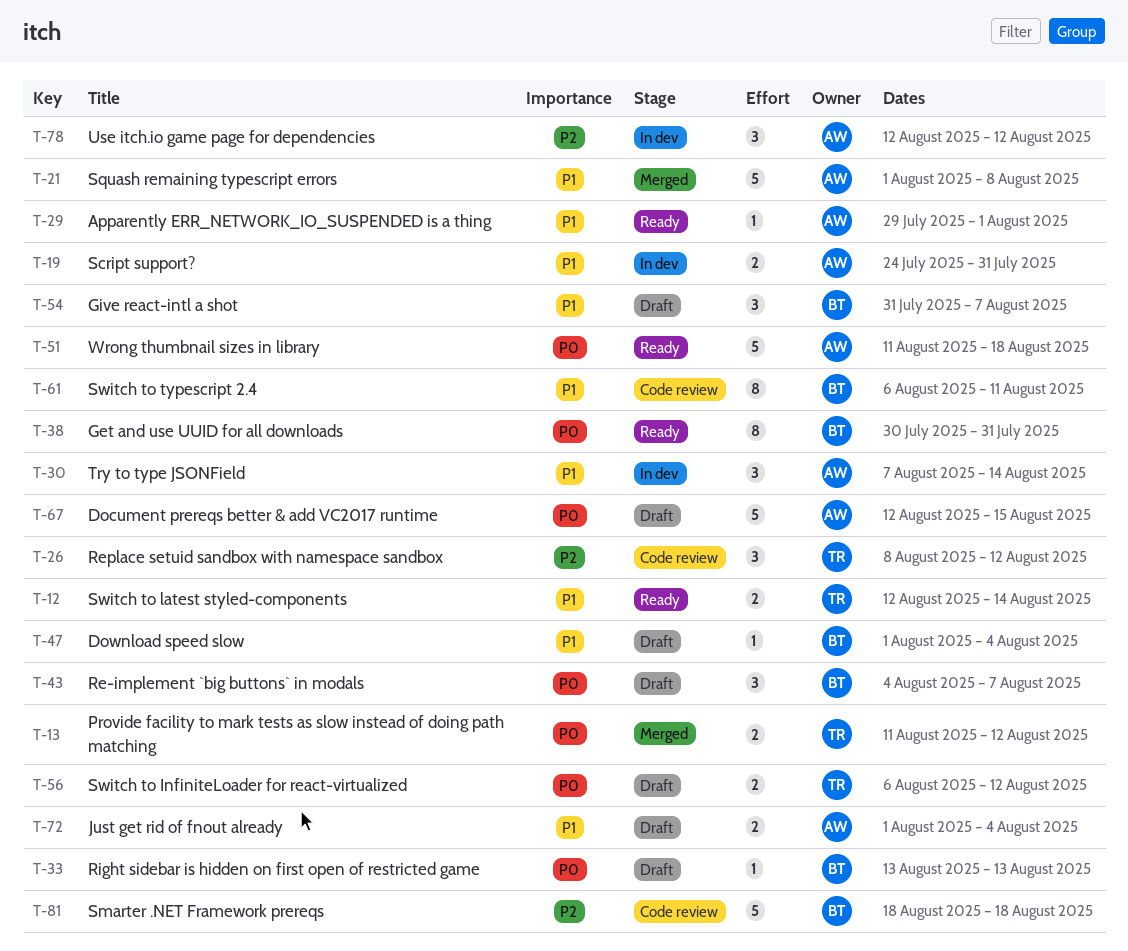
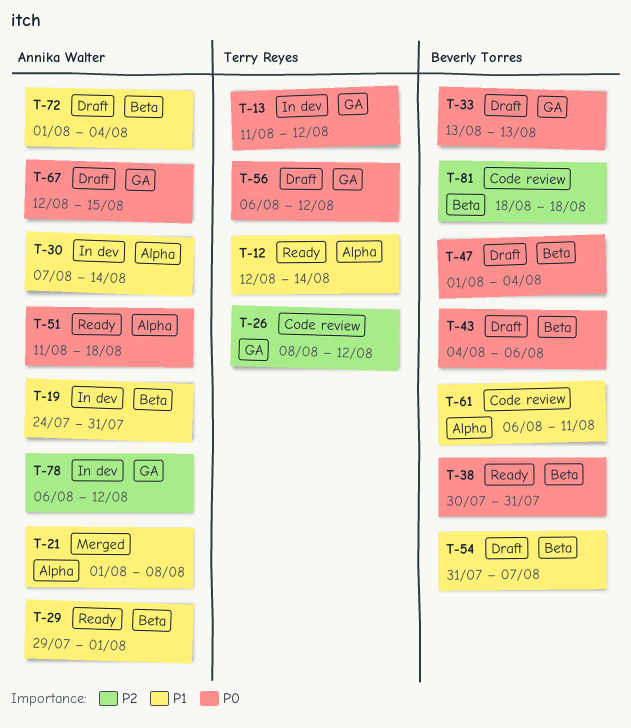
T-13, status: Merged -> In dev
T-43, due: Aug 7 -> Aug 6
T-47, priority: P1 -> P0
T-78, start: Aug 12 -> Aug 6

